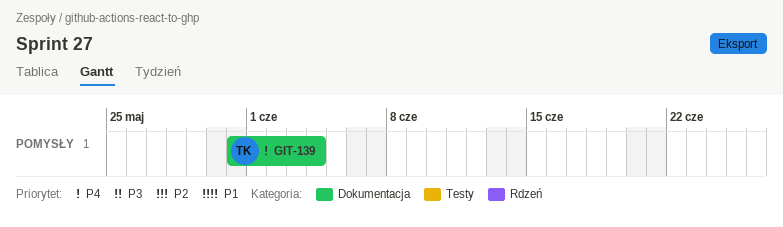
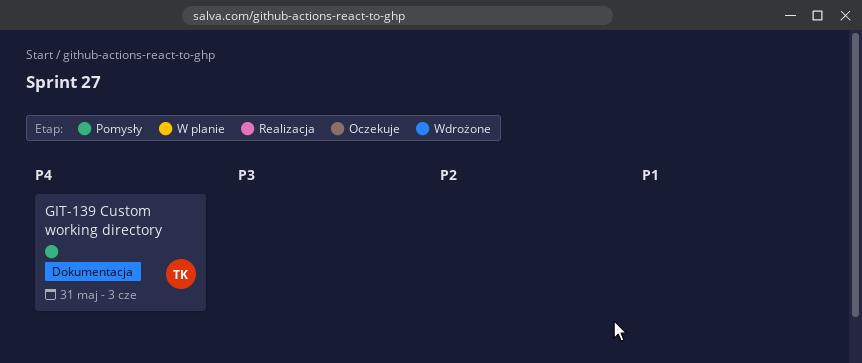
GIT-139, due: Jun 4 -> Jun 3

